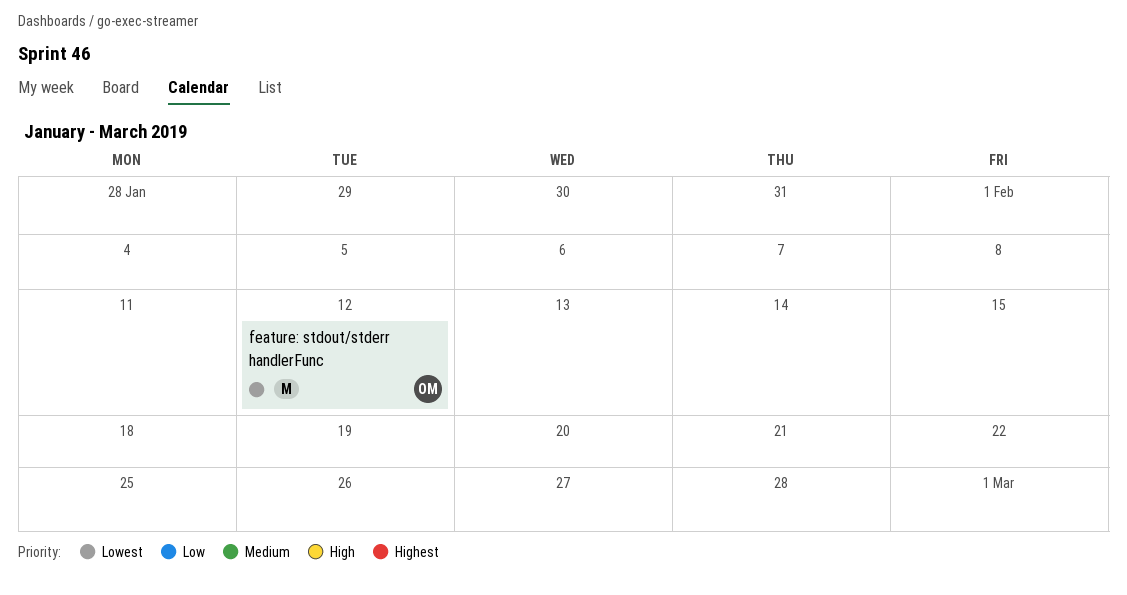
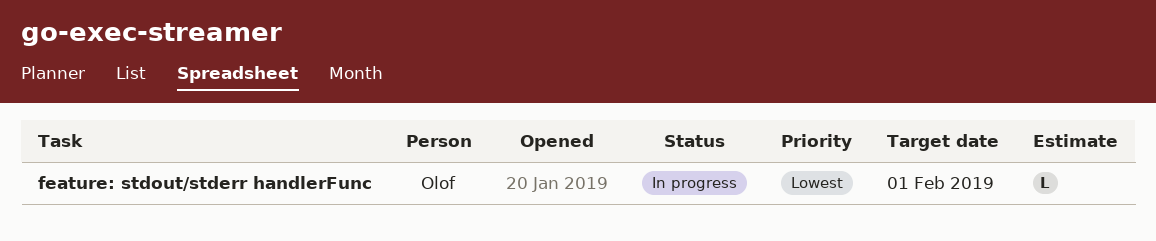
feature: stdout/stderr handlerFunc, estimate: M -> L
feature: stdout/stderr handlerFunc, due: Feb 12 -> Feb 1

